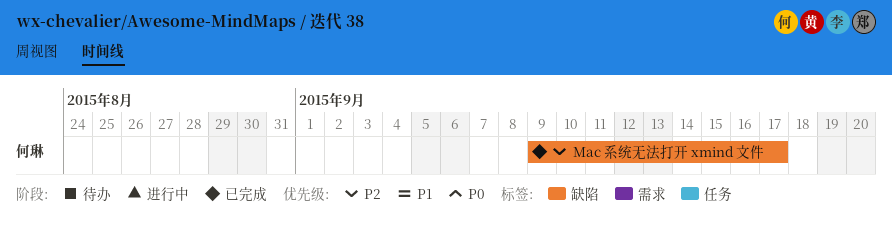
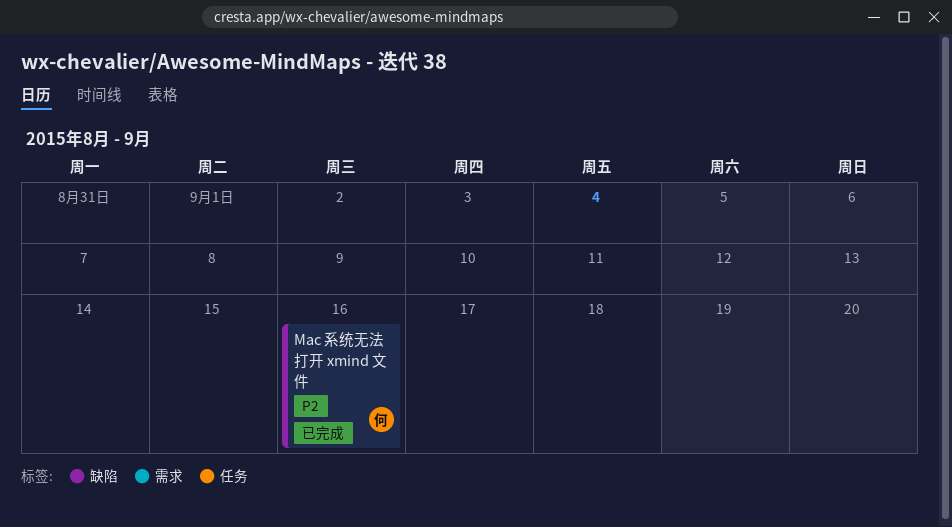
Mac 系统无法打开 xmind 文件, due: Sep 17 -> Sep 16

